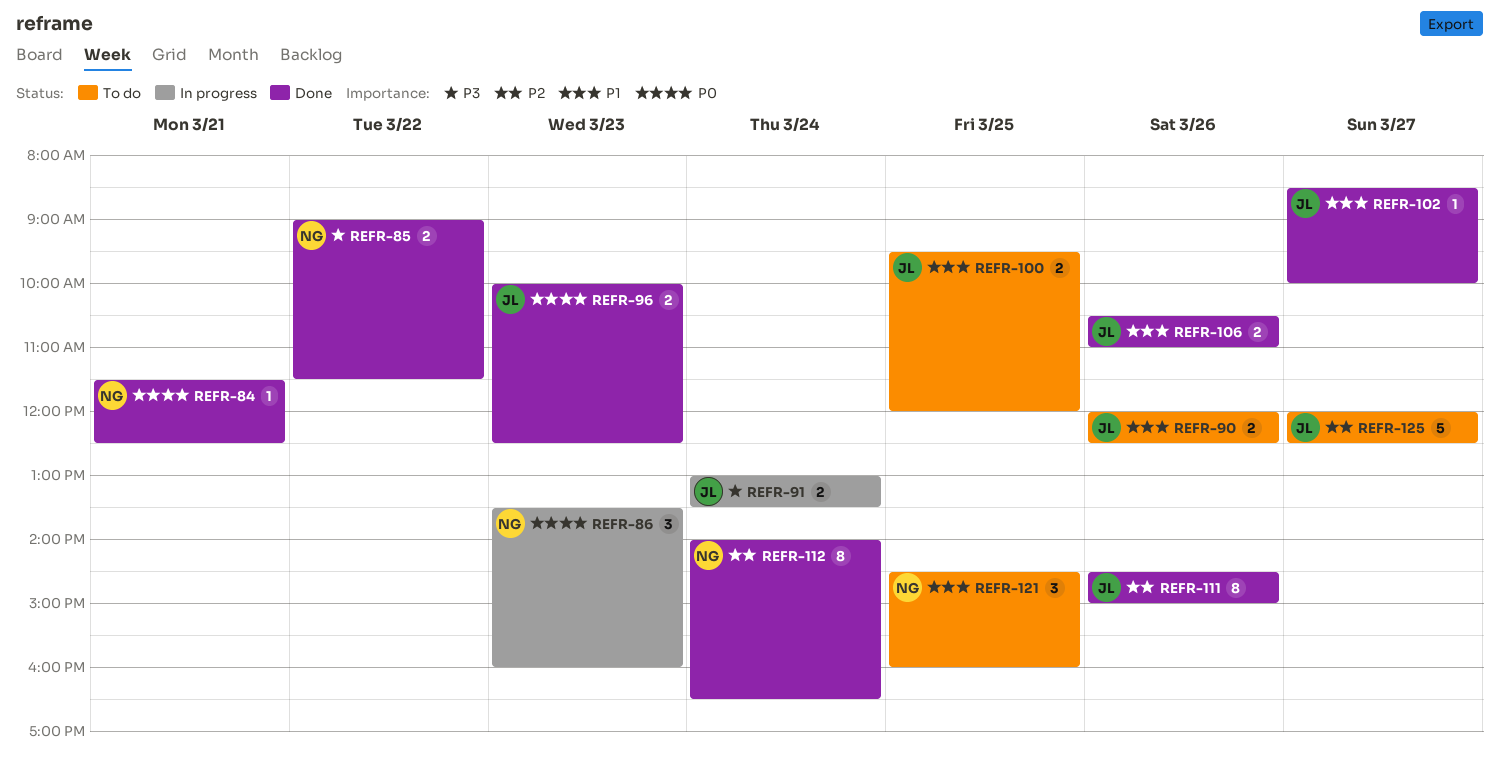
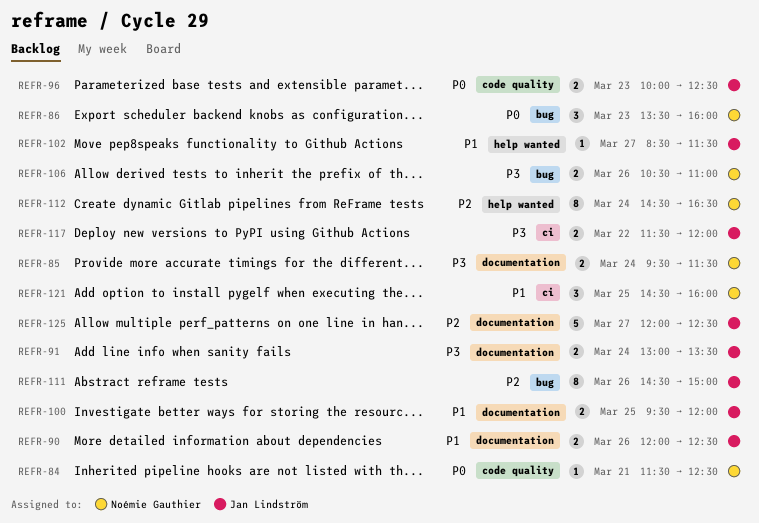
REFR-85, day: Mar 22 -> Mar 24
REFR-85, begins: 09:00 -> 09:30
REFR-102, ends: 10:00 -> 11:30
REFR-106, owner: Jan Lindström -> Noémie Gauthier
REFR-106, priority: P1 -> P3
REFR-112, begins: 14:00 -> 14:30
REFR-117: none -> present

